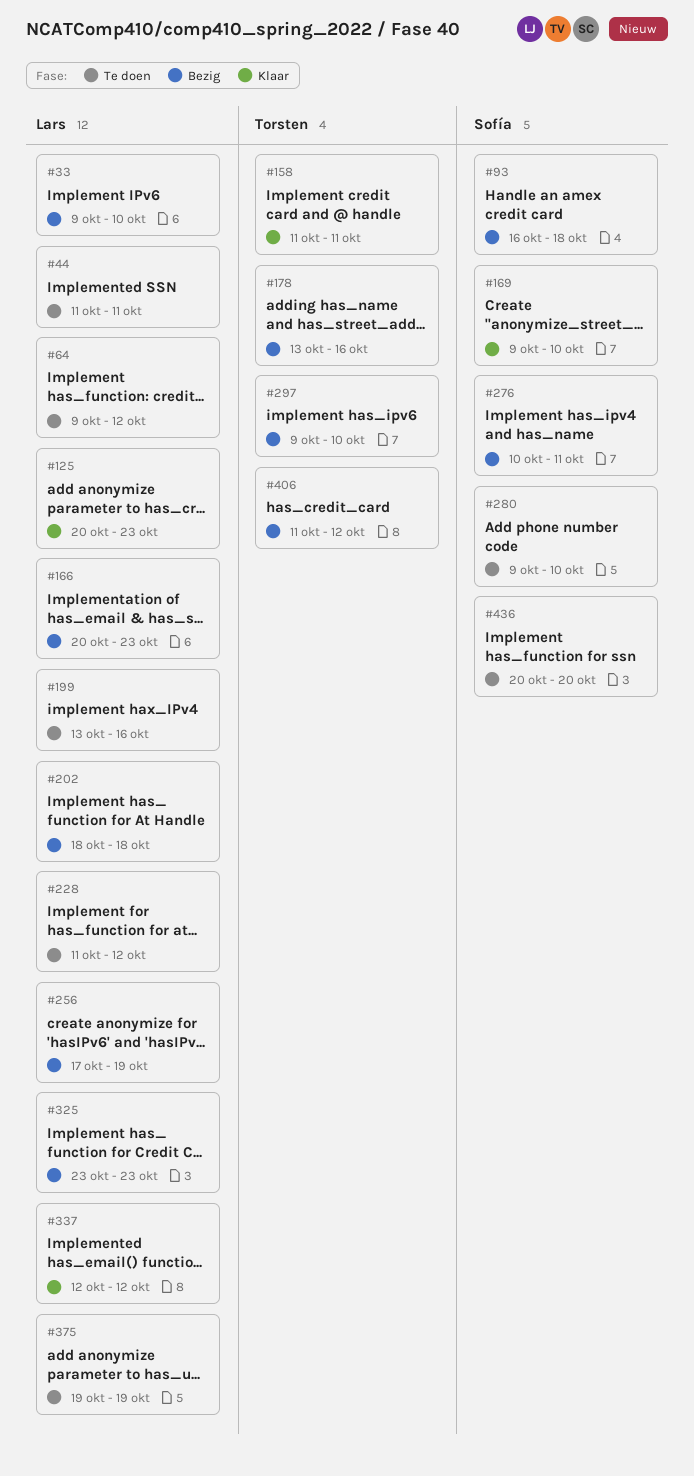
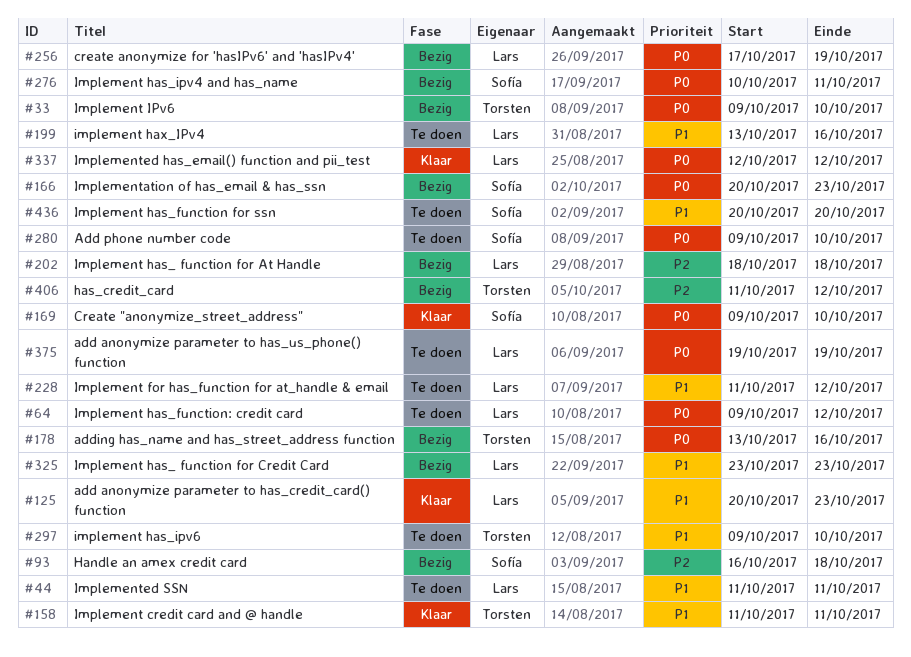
#33, owner: Lars -> Torsten
#166, owner: Lars -> Sofía
#297, status: Bezig -> Te doen

